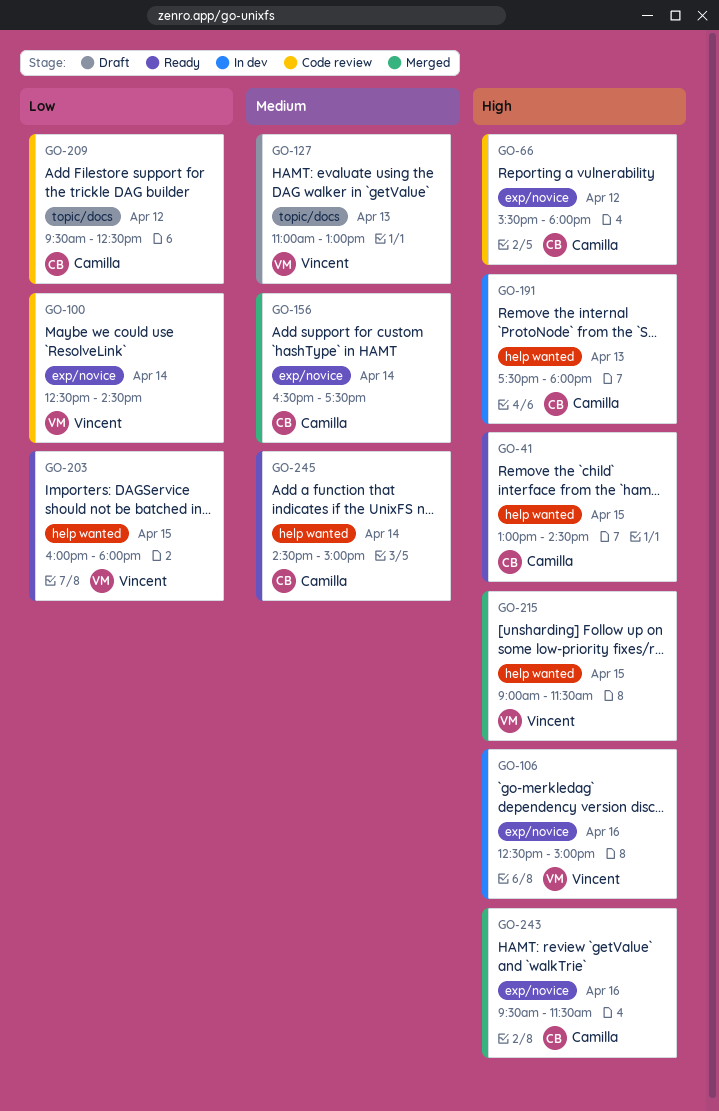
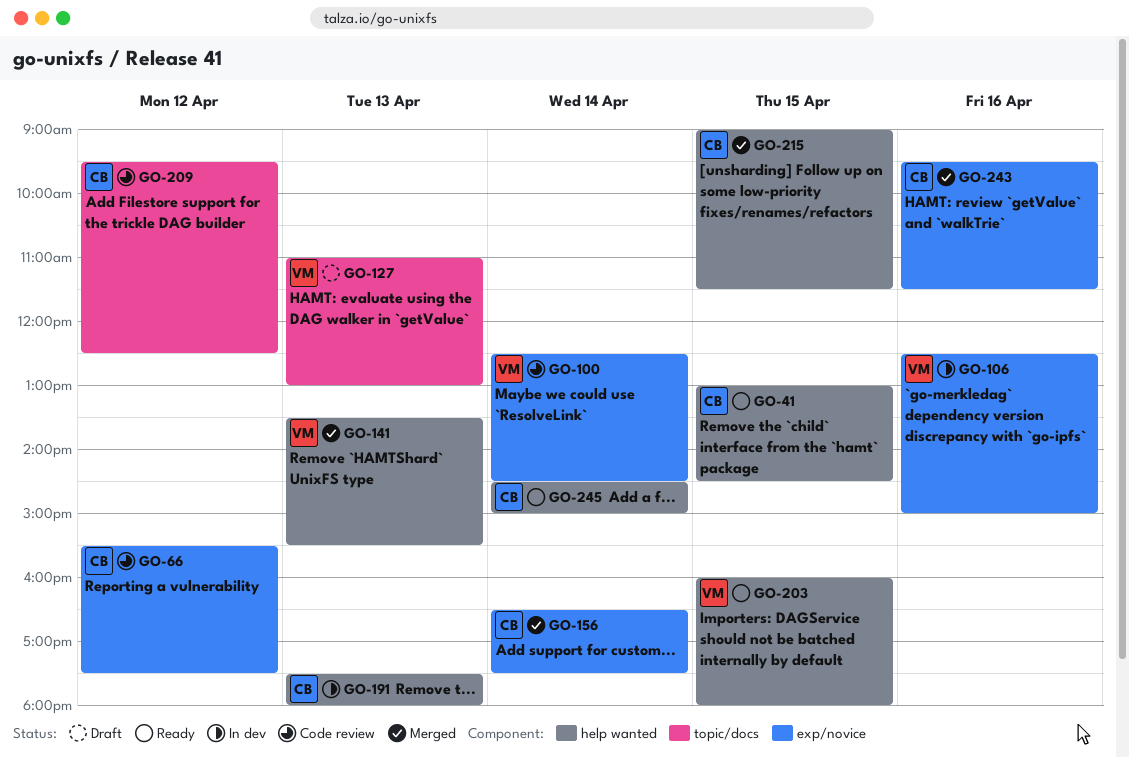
GO-66, ends: 18:00 -> 17:30
GO-141: none -> present
GO-215, owner: Vincent -> Camilla

